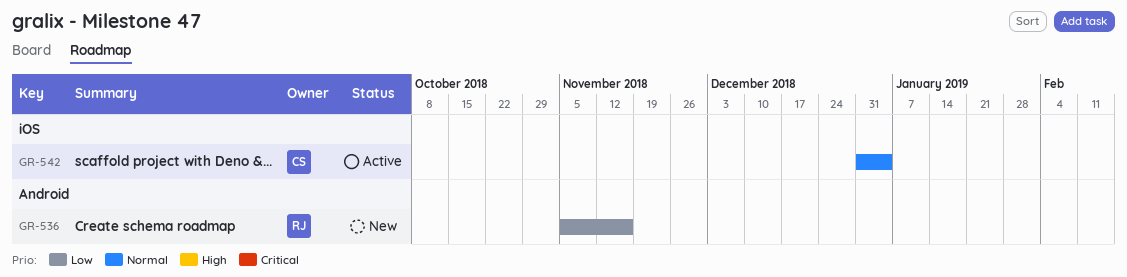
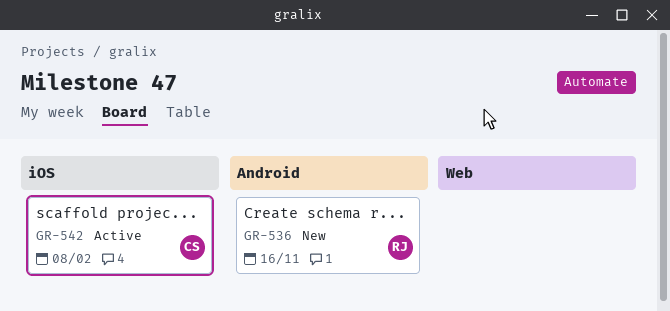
GR-542, due: Jan 4 -> Feb 8

